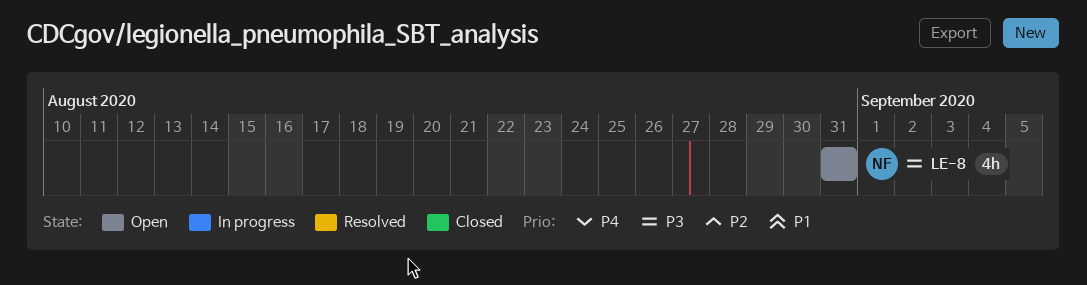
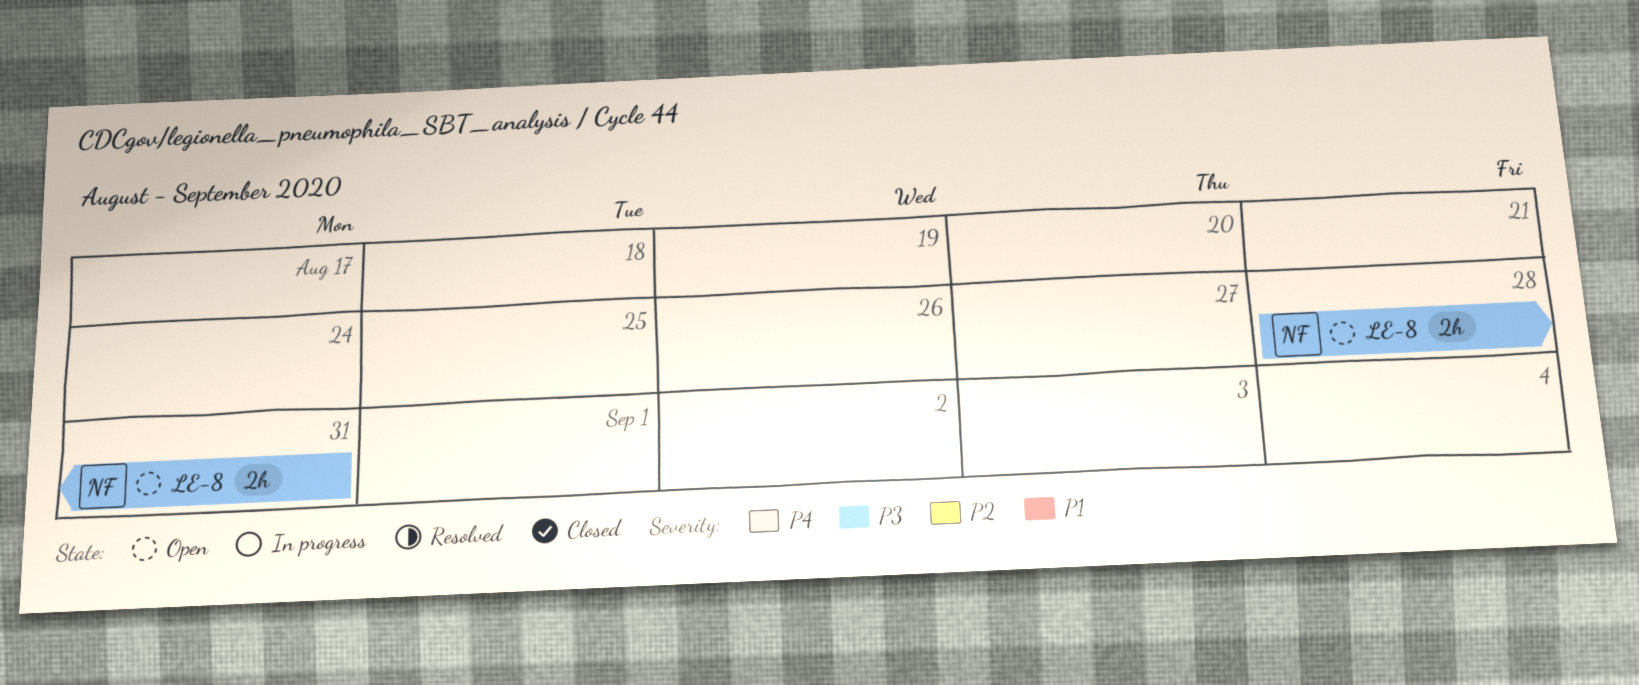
LE-8, estimate: 4h -> 2h
LE-8, start: Aug 31 -> Aug 28

